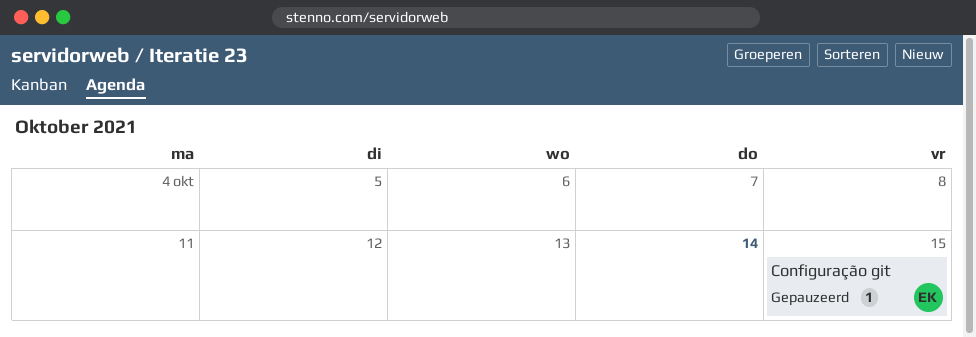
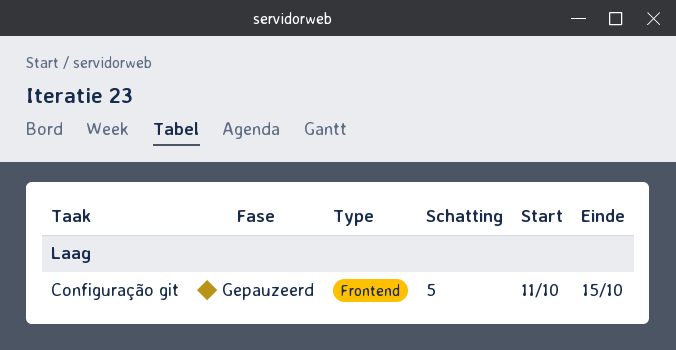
Configuração git, estimate: 1 -> 5

